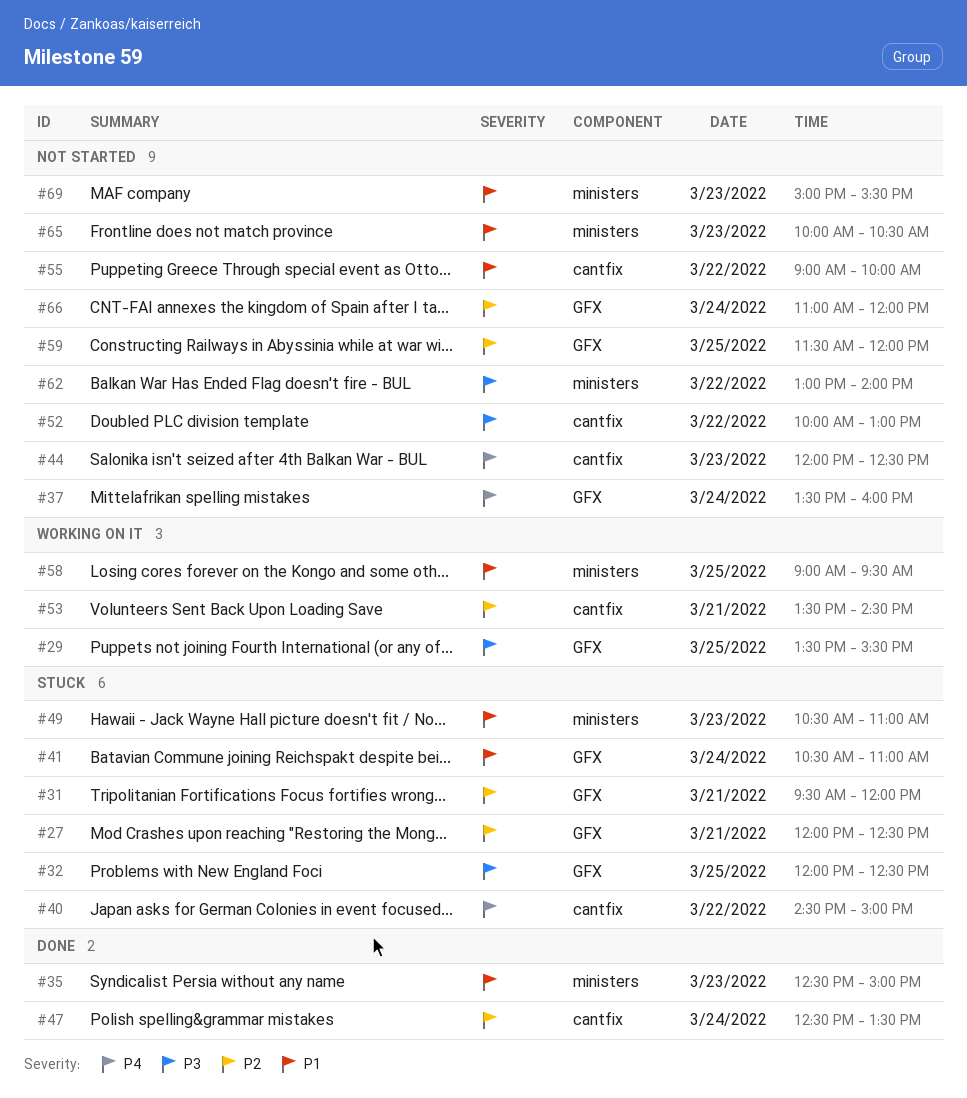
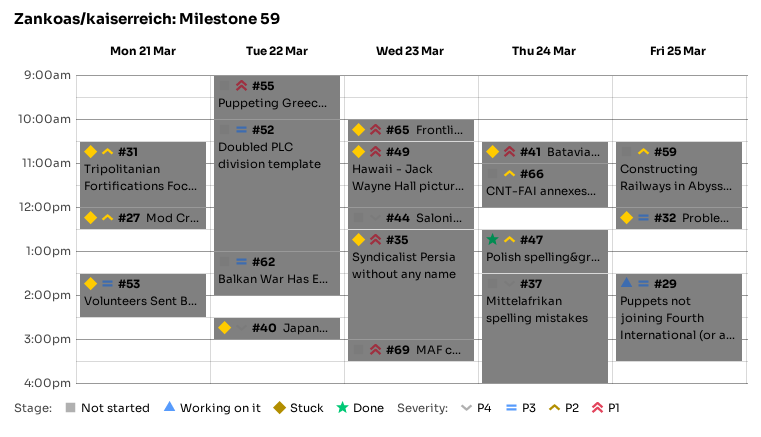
#31, begins: 09:30 -> 10:30
#35, status: Done -> Stuck
#49, ends: 11:00 -> 12:00
#53, status: Working on it -> Stuck
#53, priority: P2 -> P3
#58: present -> none
#59, begins: 11:30 -> 10:30
#65, status: Not started -> Stuck

